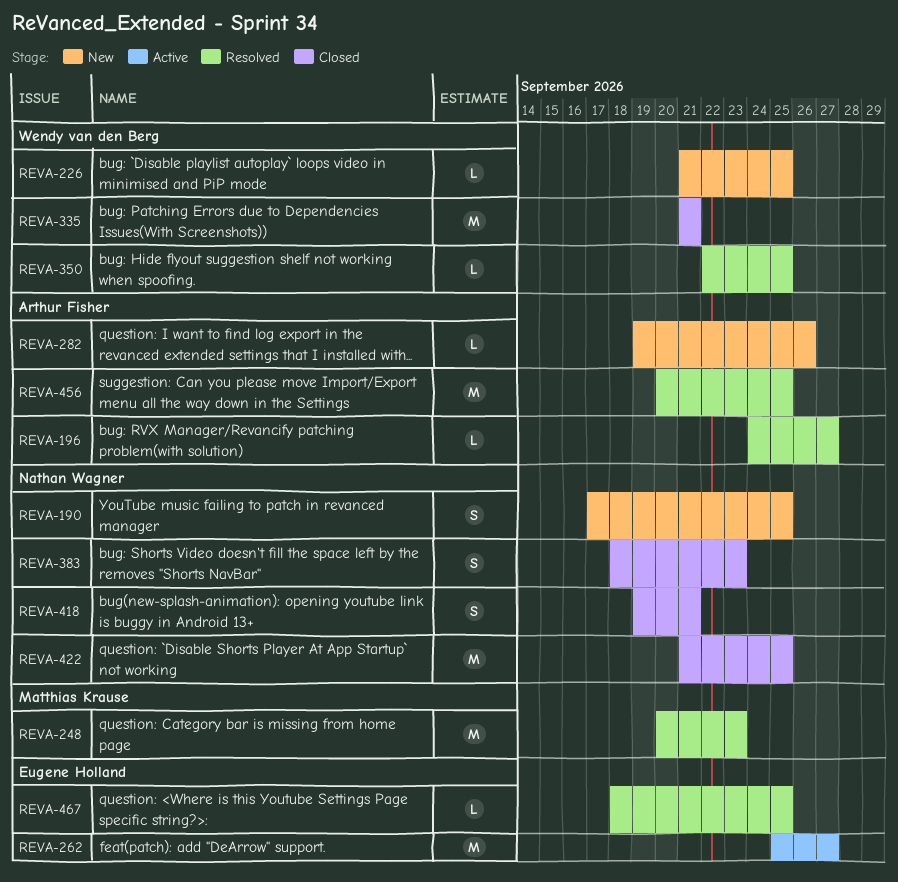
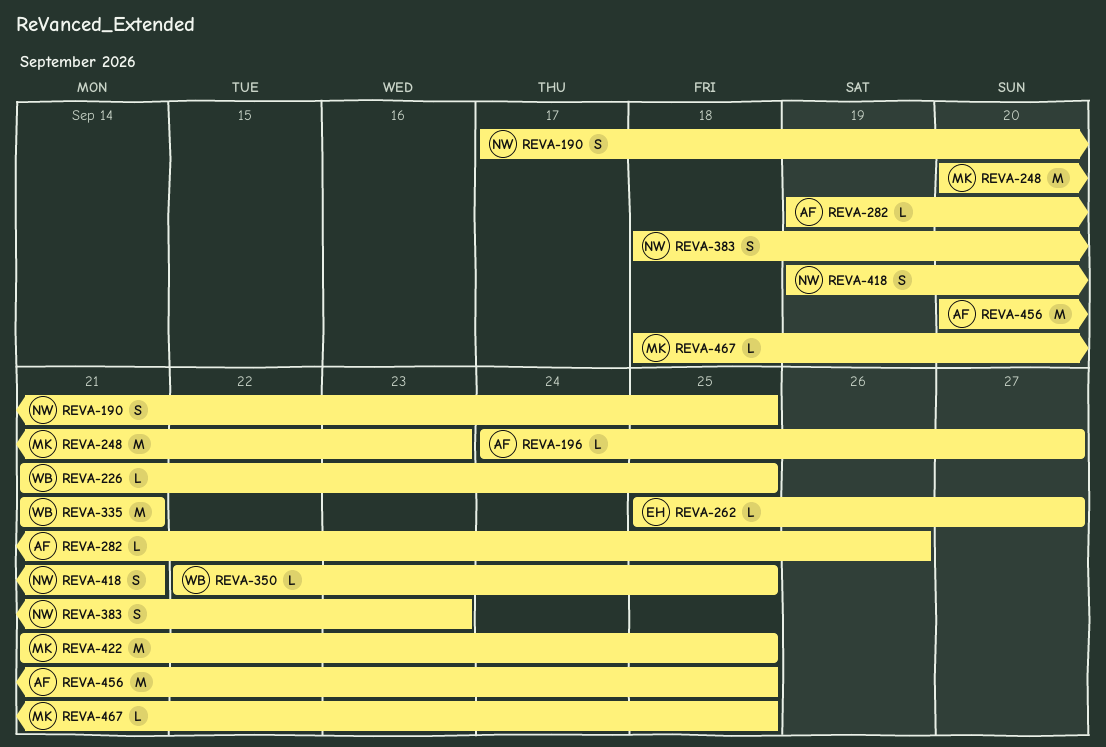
REVA-262, estimate: M -> L
REVA-422, owner: Nathan Wagner -> Matthias Krause
REVA-467, owner: Eugene Holland -> Matthias Krause

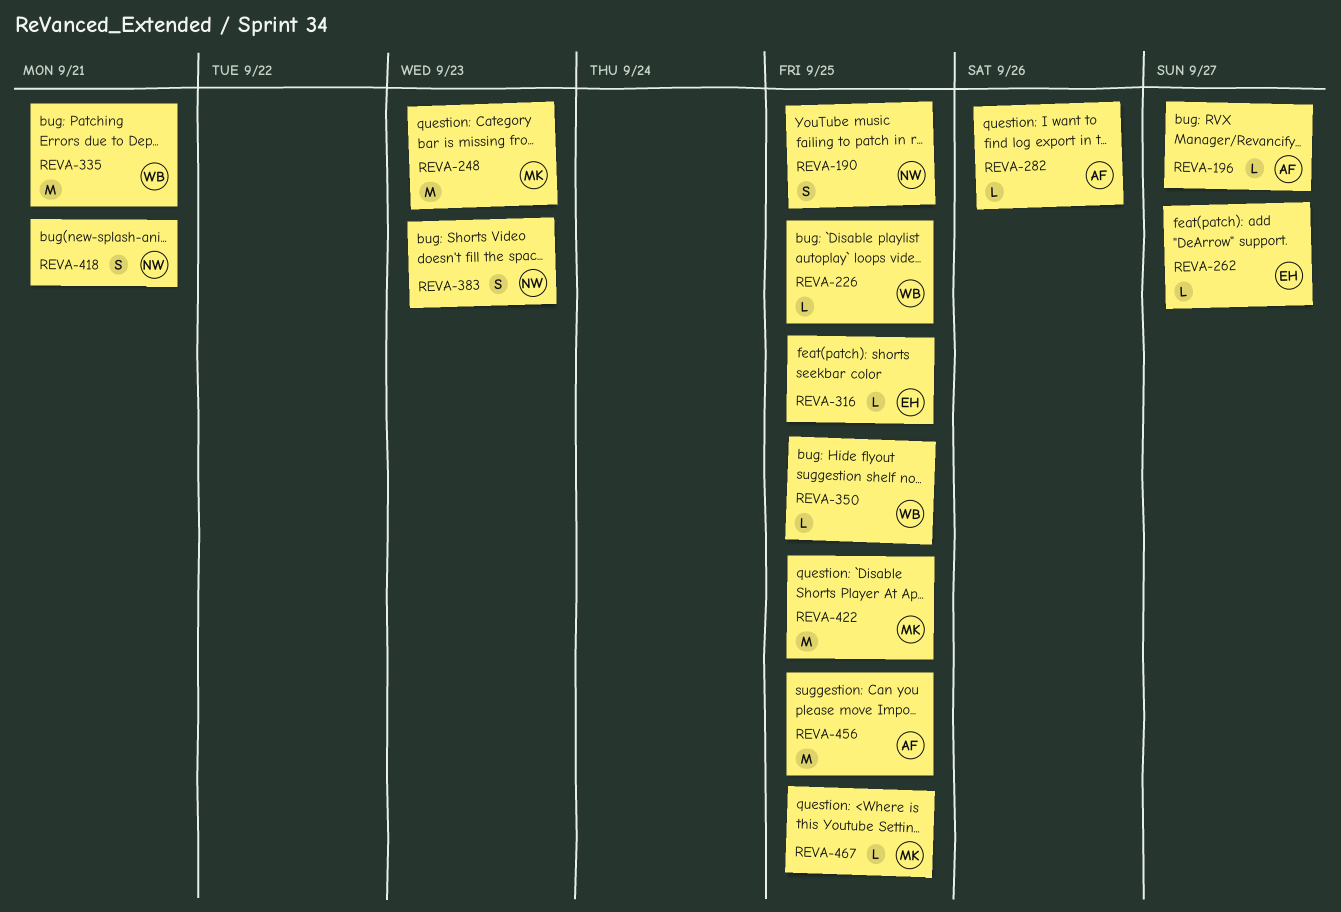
REVA-316: none -> present

